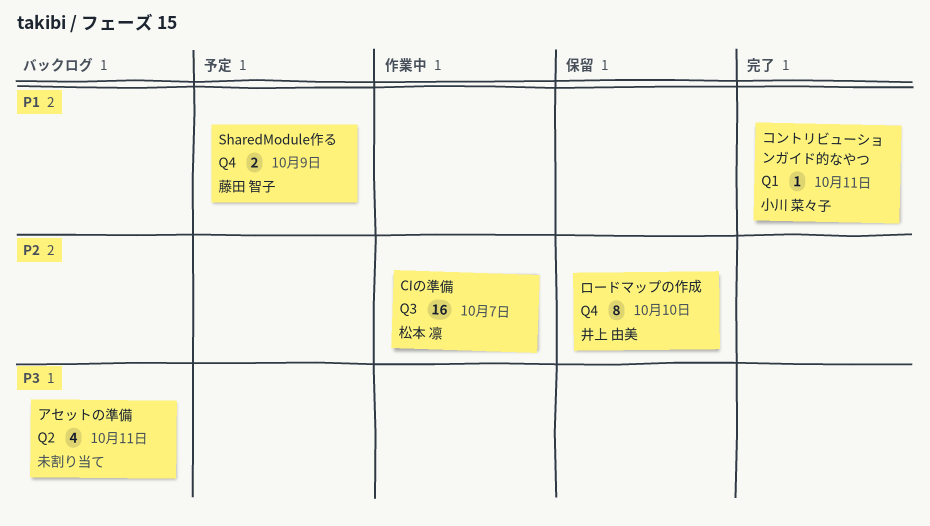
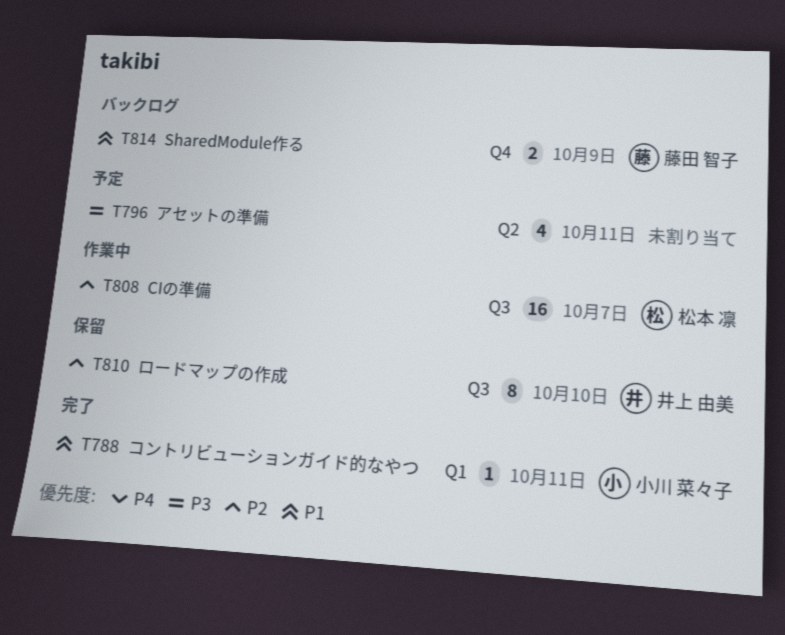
SharedModule作る, status: 予定 -> バックログ
アセットの準備, status: バックログ -> 予定
ロードマップの作成, label: Q4 -> Q3

